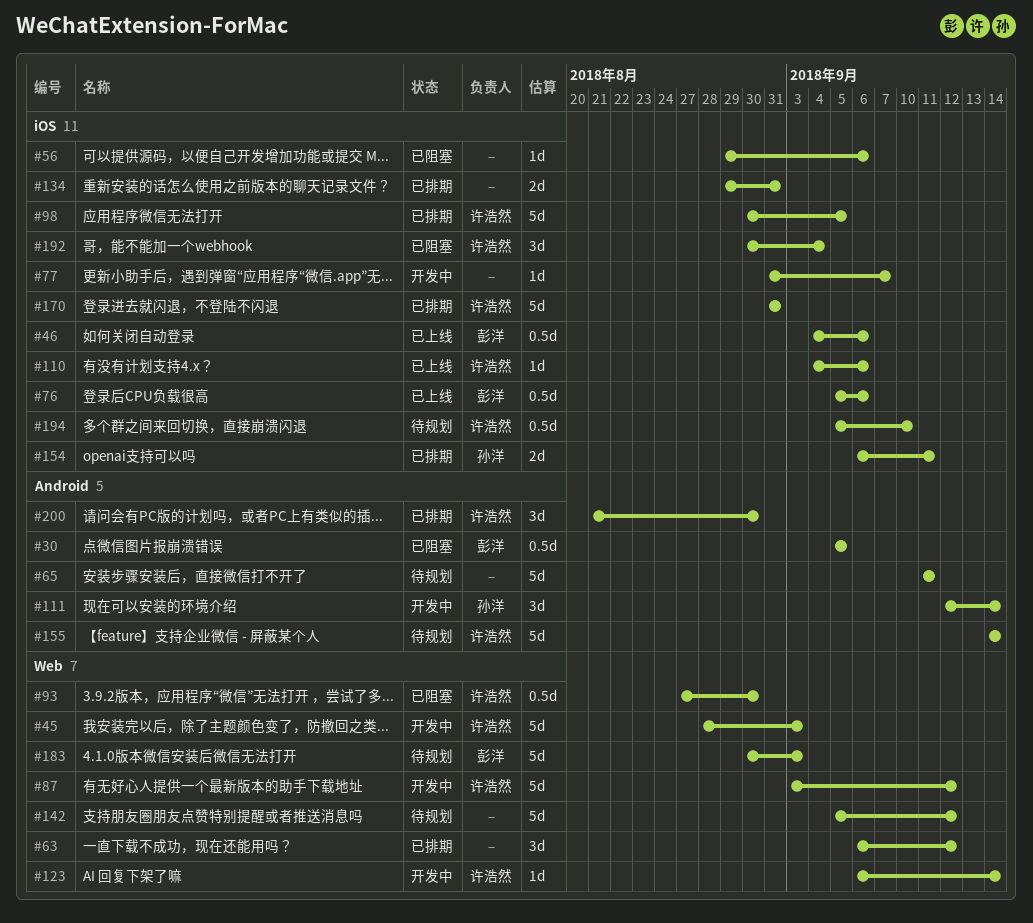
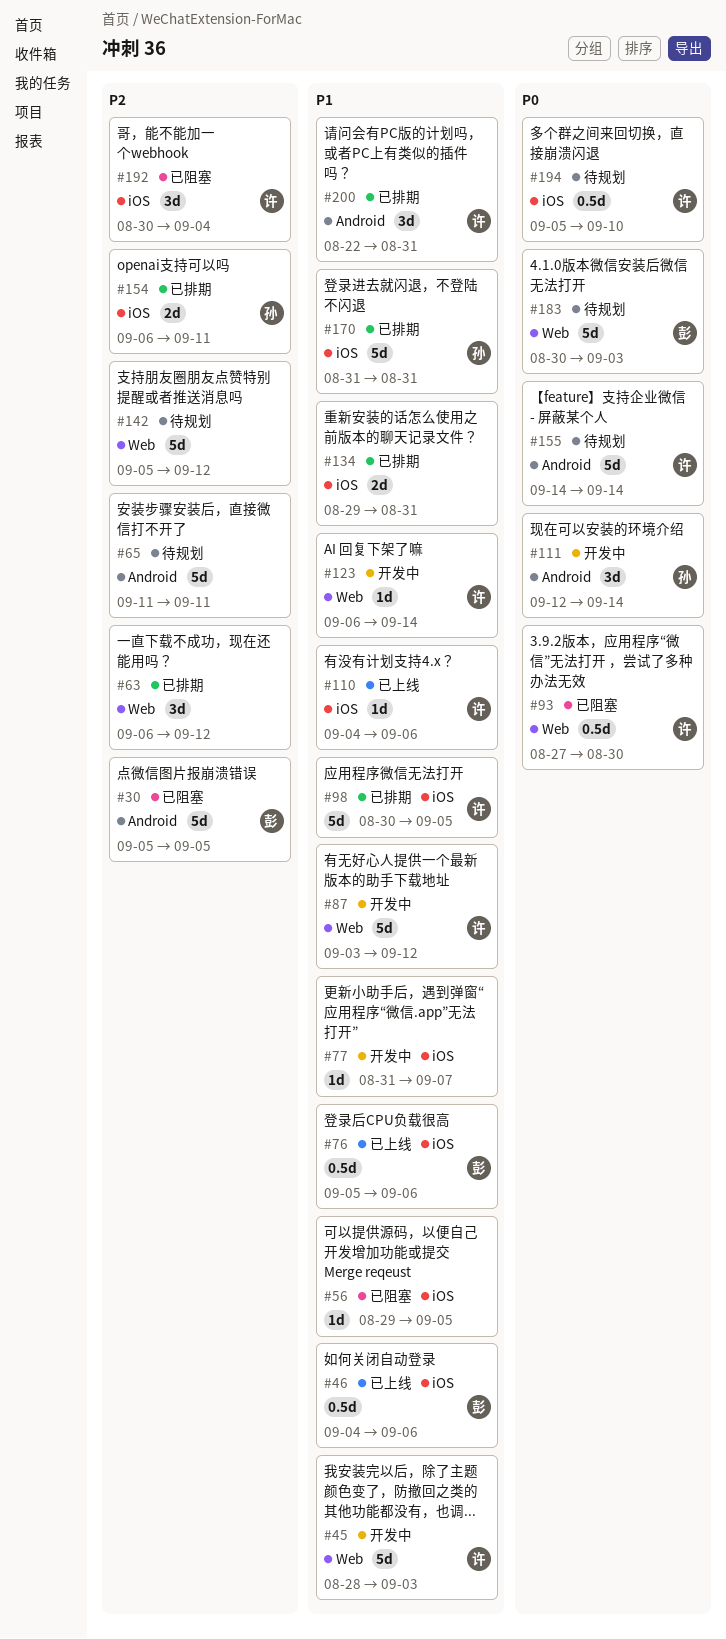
#30, estimate: 0.5d -> 5d
#56, due: Sep 6 -> Sep 5
#170, owner: 许浩然 -> 孙洋
#200, start: Aug 21 -> Aug 22
#200, due: Aug 30 -> Aug 31

